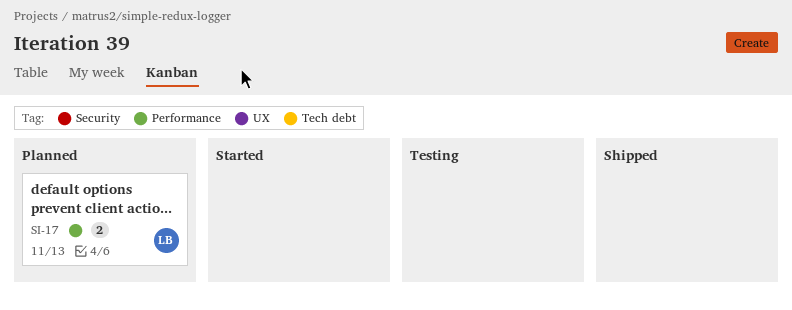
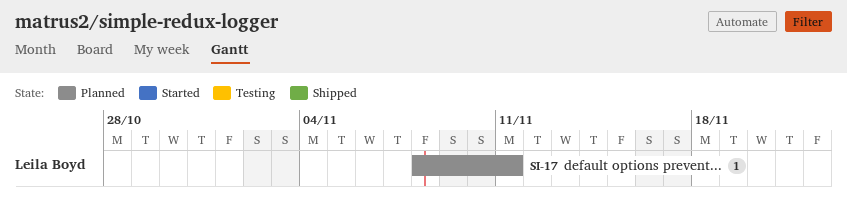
SI-17, estimate: 2 -> 1
SI-17, due: Nov 13 -> Nov 11

